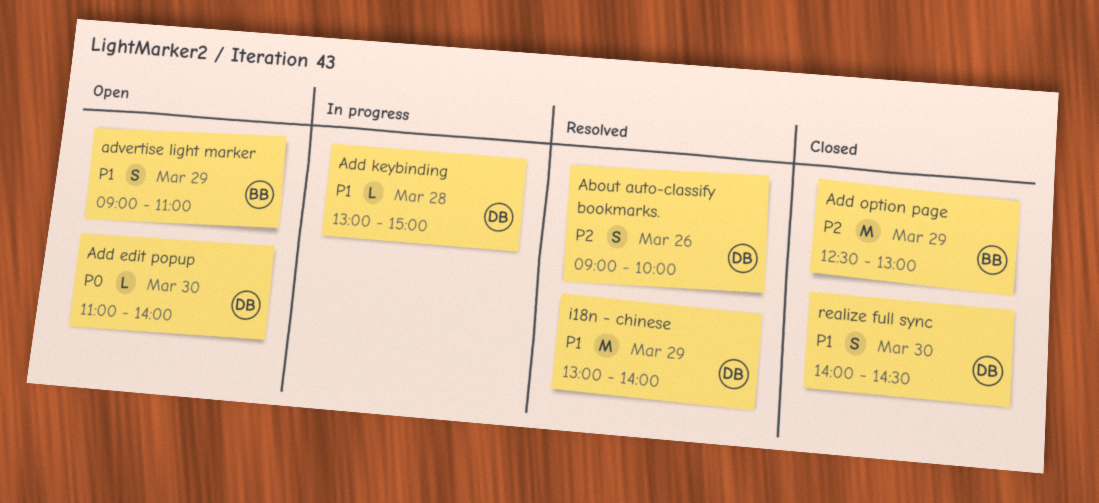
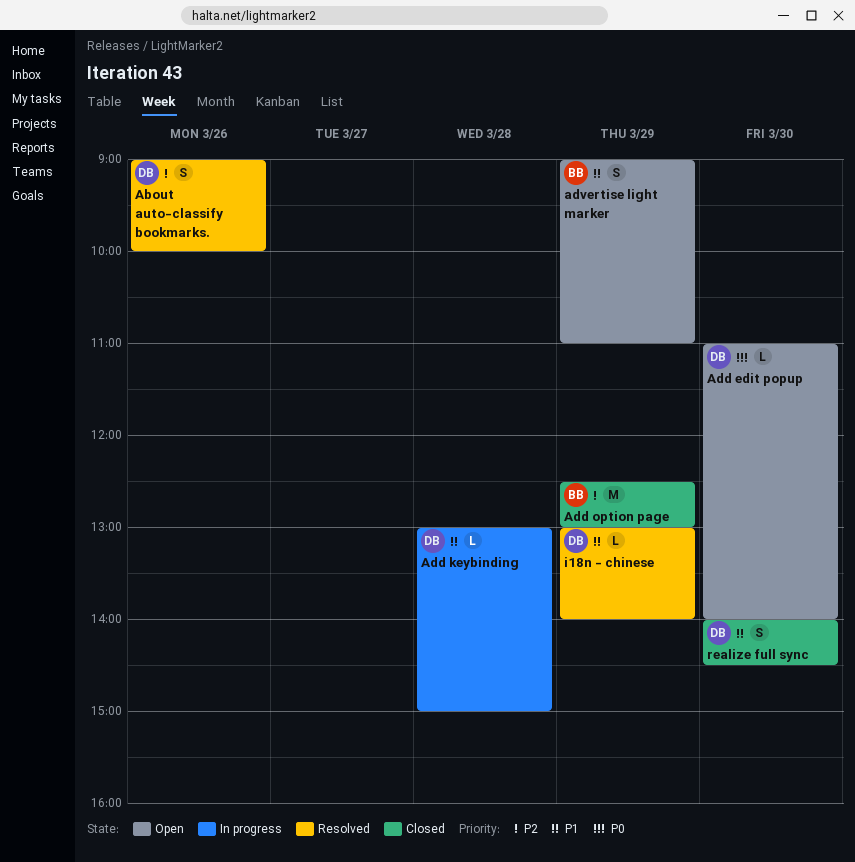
i18n - chinese, estimate: M -> L

